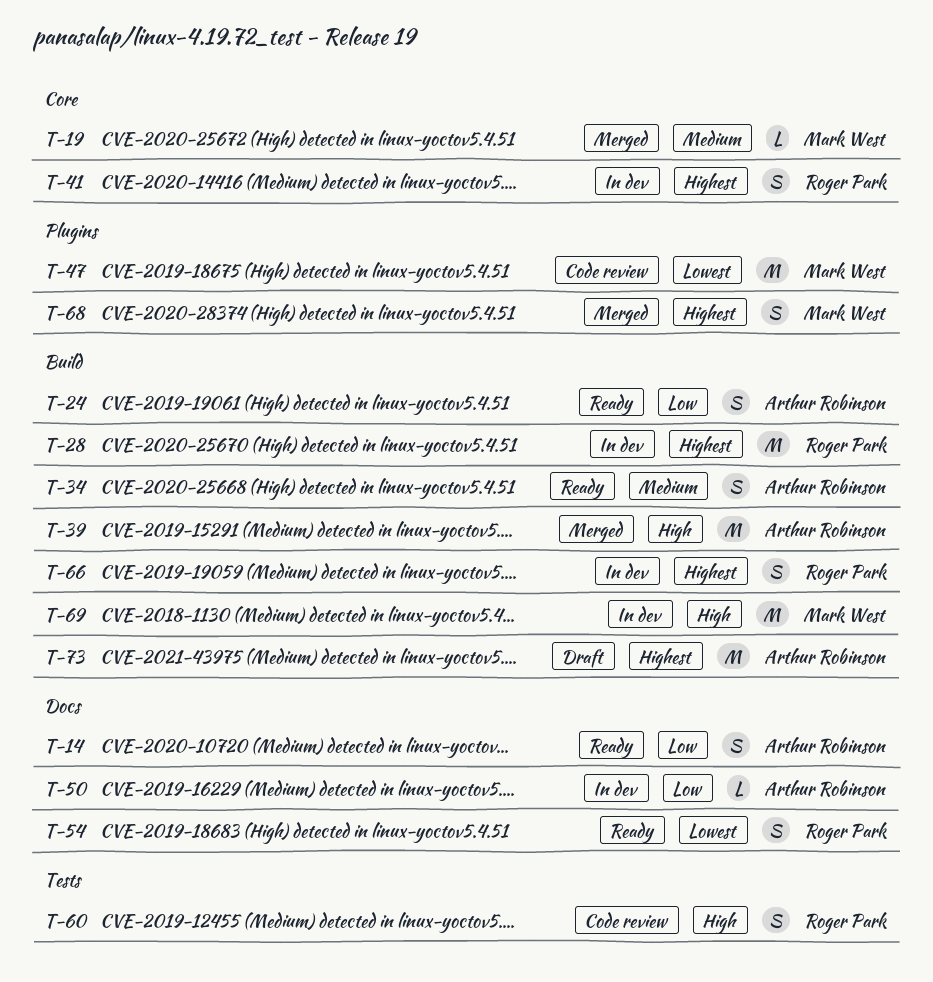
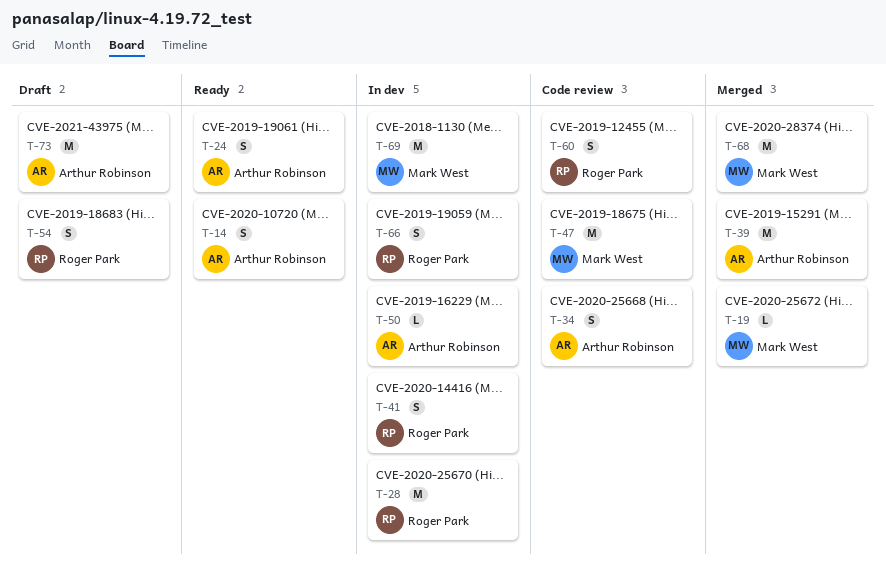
T-34, status: Ready -> Code review
T-54, status: Ready -> Draft
T-68, estimate: S -> M

